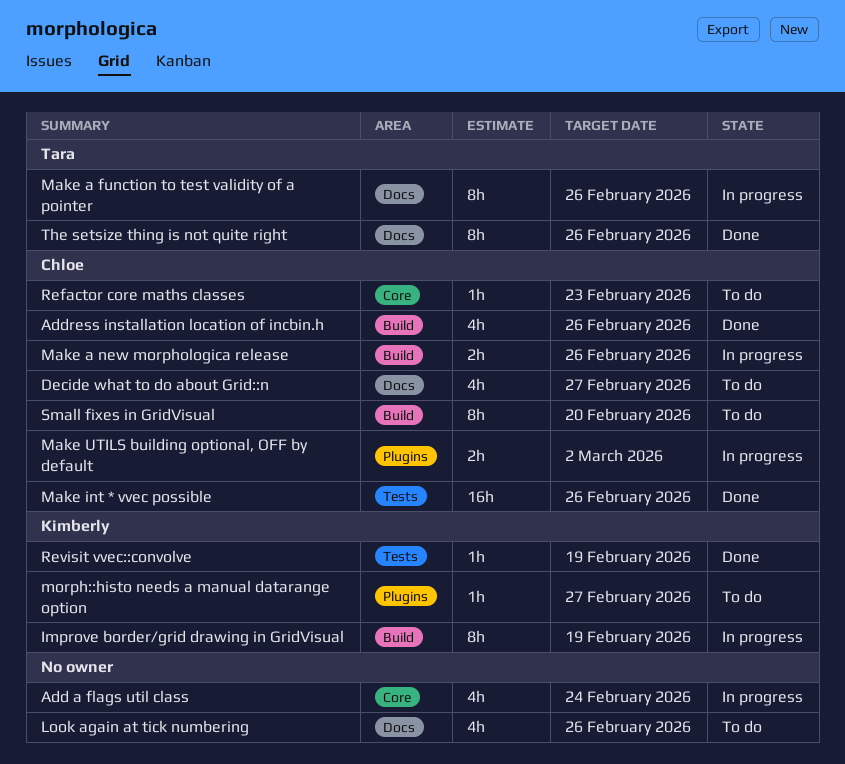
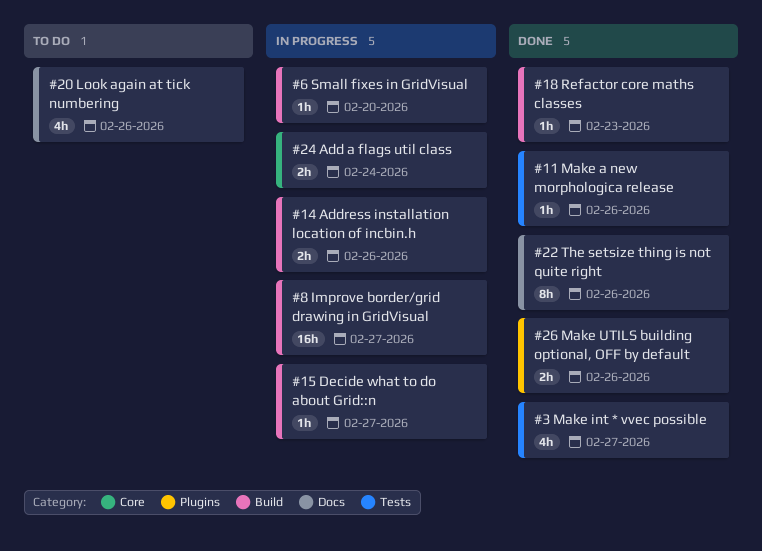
Add a flags util class, estimate: 4h -> 2h
Address installation location of incbin.h, status: Done -> In progress
Address installation location of incbin.h, estimate: 4h -> 2h
Decide what to do about Grid::n, status: To do -> In progress
Decide what to do about Grid::n, label: Docs -> Build
Decide what to do about Grid::n, estimate: 4h -> 1h
Improve border/grid drawing in GridVisual, estimate: 8h -> 16h
Improve border/grid drawing in GridVisual, due: Feb 19 -> Feb 27
Make a function to test validity of a pointer: present -> none
Make a new morphologica release, status: In progress -> Done
Make a new morphologica release, label: Build -> Tests
Make a new morphologica release, estimate: 2h -> 1h
Make int * vvec possible, estimate: 16h -> 4h
Make int * vvec possible, due: Feb 26 -> Feb 27
Make UTILS building optional, OFF by default, status: In progress -> Done
Make UTILS building optional, OFF by default, due: Mar 2 -> Feb 26
morph::histo needs a manual datarange option: present -> none
Refactor core maths classes, status: To do -> Done
Refactor core maths classes, label: Core -> Build
Revisit vvec::convolve: present -> none
Small fixes in GridVisual, status: To do -> In progress
Small fixes in GridVisual, estimate: 8h -> 1h

